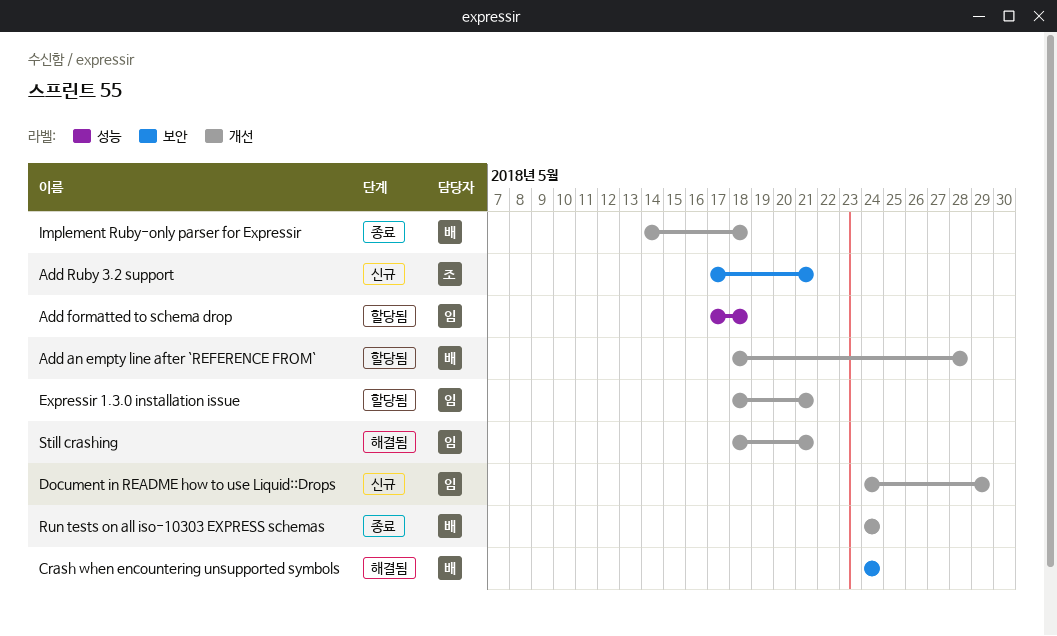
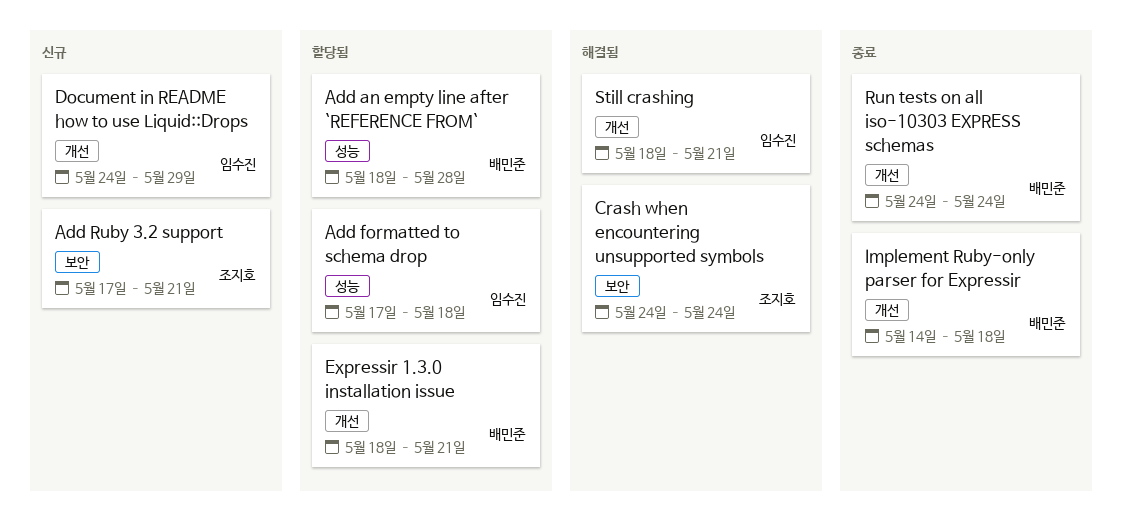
Add an empty line after `REFERENCE FROM`, label: 개선 -> 성능
Crash when encountering unsupported symbols, owner: 배민준 -> 조지호
Expressir 1.3.0 installation issue, owner: 임수진 -> 배민준

